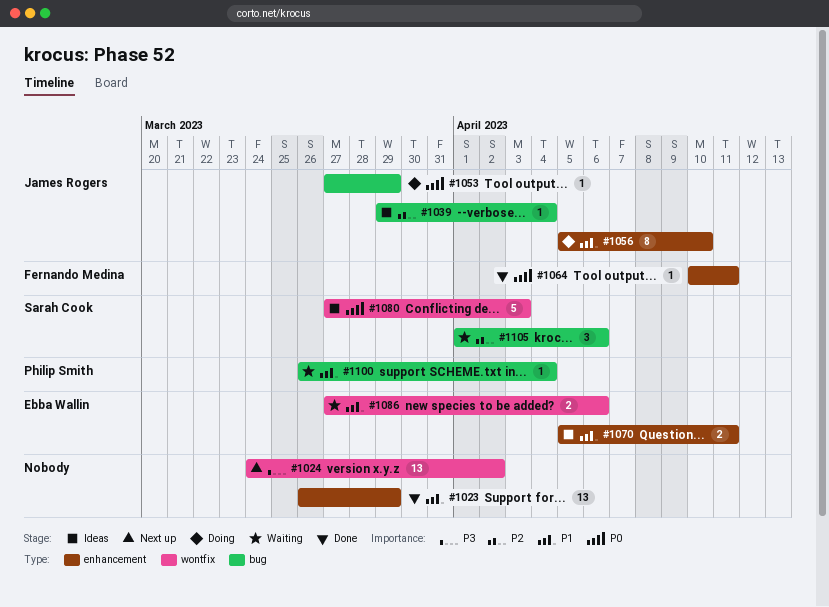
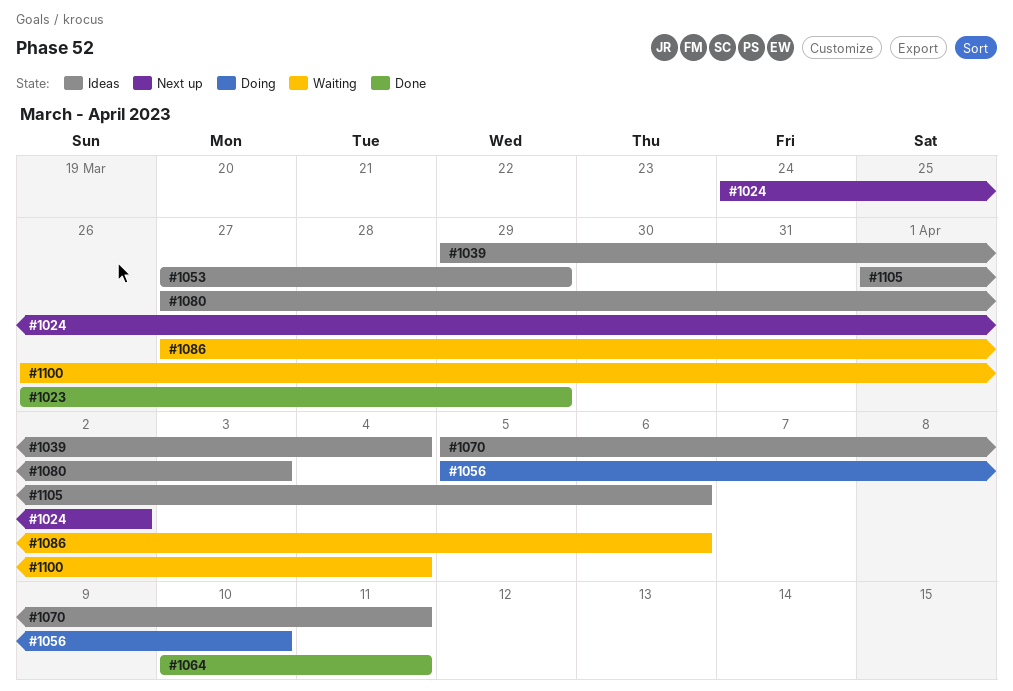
#1053, status: Doing -> Ideas
#1105, status: Waiting -> Ideas

